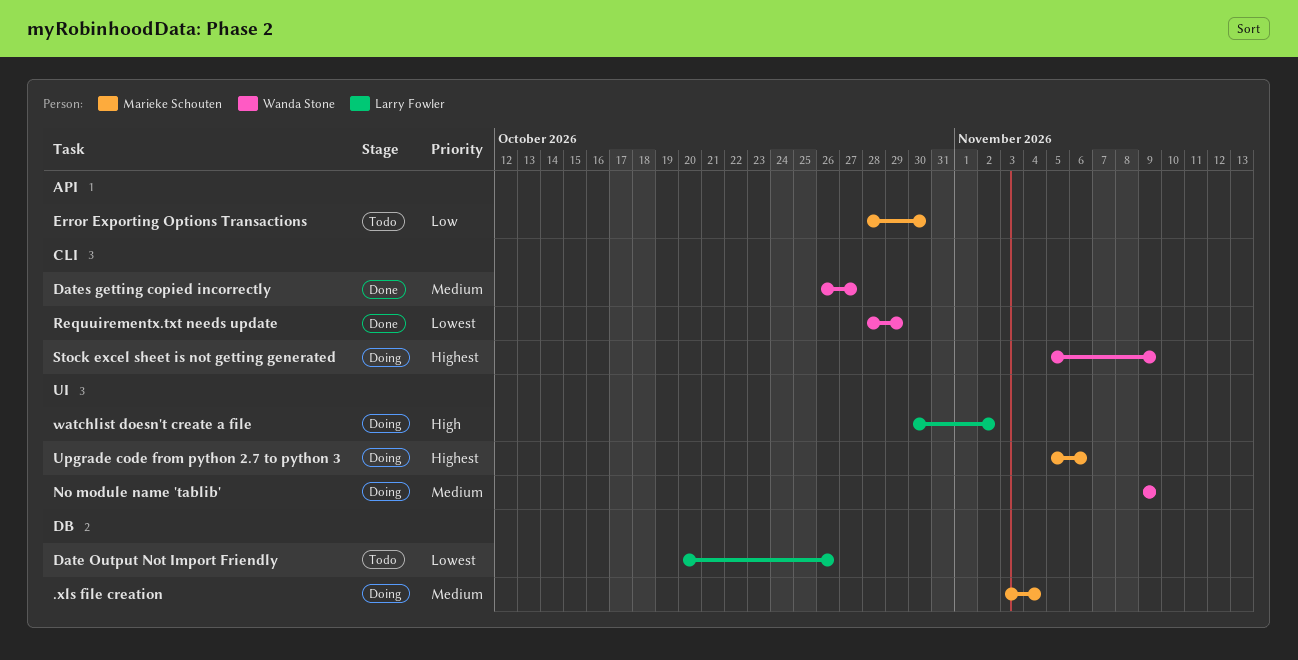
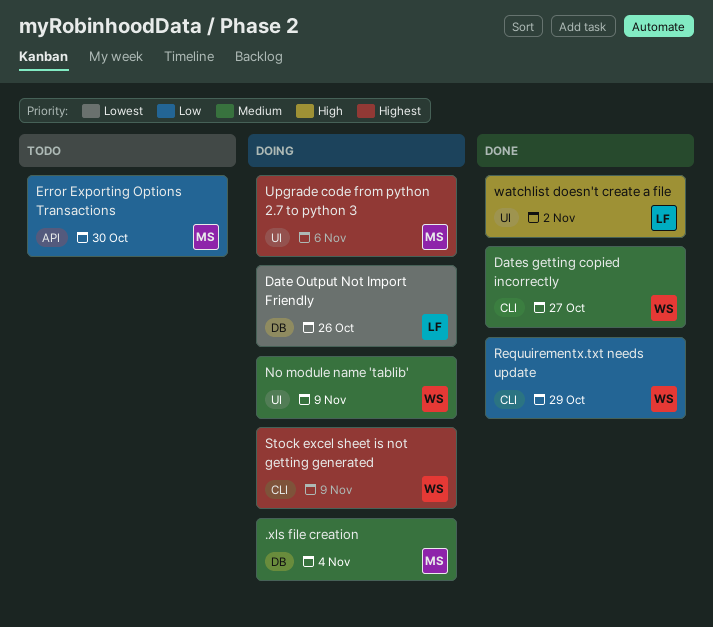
Date Output Not Import Friendly, status: Todo -> Doing
Requuirementx.txt needs update, priority: Lowest -> Low
watchlist doesn't create a file, status: Doing -> Done

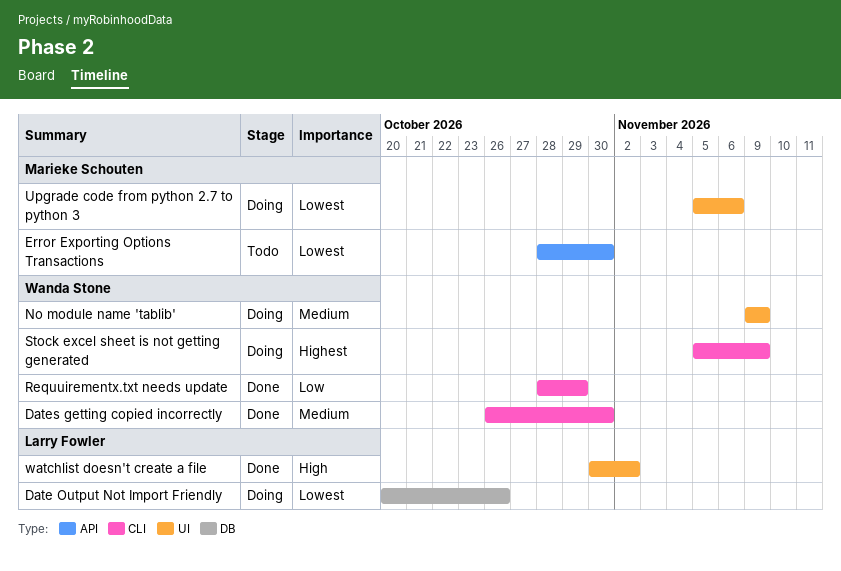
.xls file creation: present -> none
Dates getting copied incorrectly, due: Oct 27 -> Oct 30
Error Exporting Options Transactions, priority: Low -> Lowest
Upgrade code from python 2.7 to python 3, priority: Highest -> Lowest

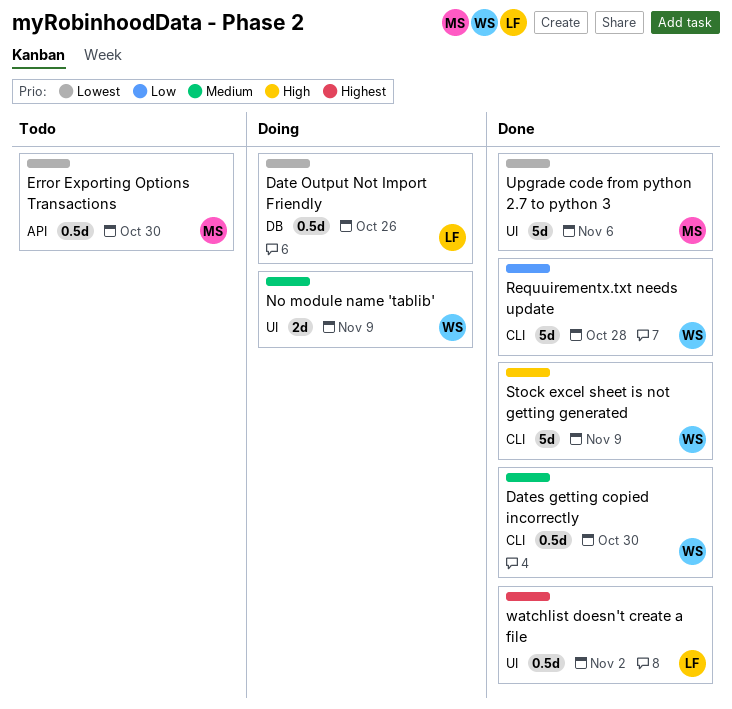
Requuirementx.txt needs update, due: Oct 29 -> Oct 28
Stock excel sheet is not getting generated, status: Doing -> Done
Stock excel sheet is not getting generated, priority: Highest -> High
Upgrade code from python 2.7 to python 3, status: Doing -> Done
watchlist doesn't create a file, priority: High -> Highest

